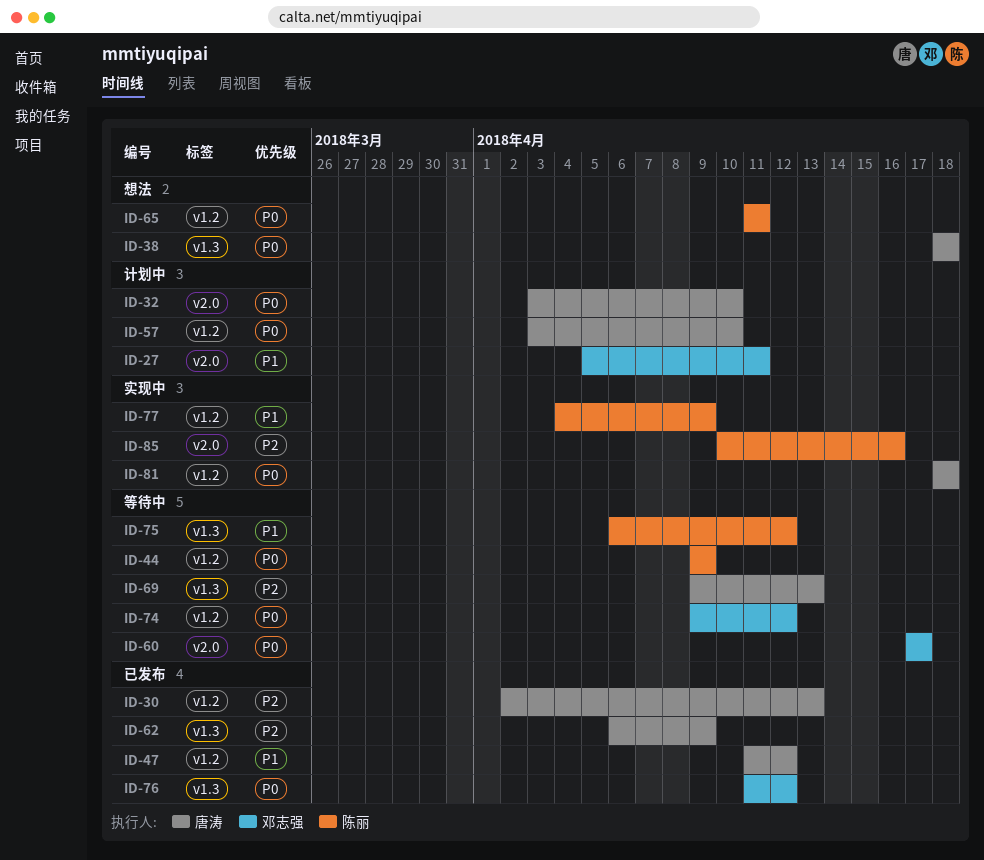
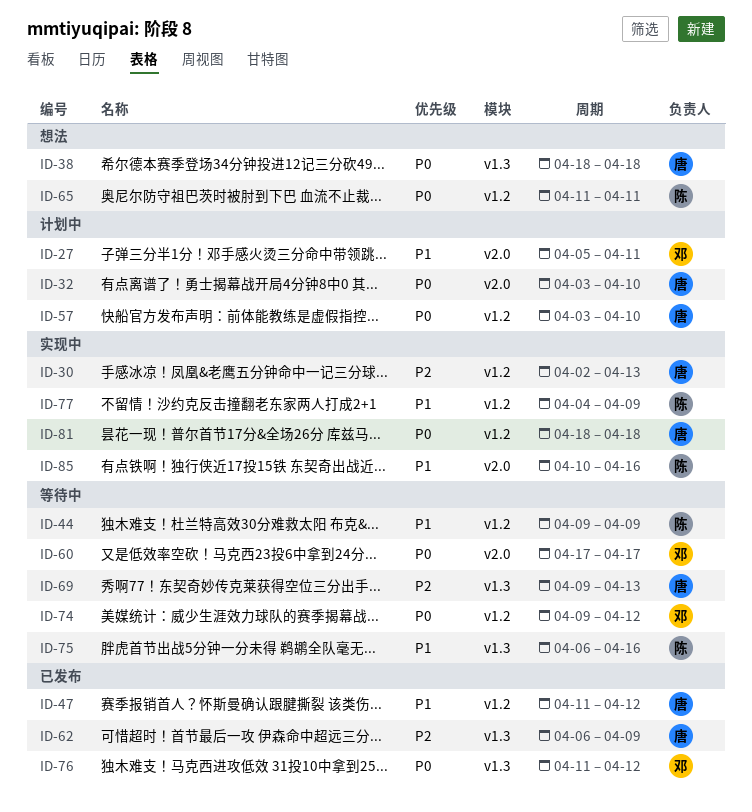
ID-30, status: 已发布 -> 实现中
ID-44, priority: P0 -> P1
ID-75, due: Apr 12 -> Apr 16
ID-85, priority: P2 -> P1

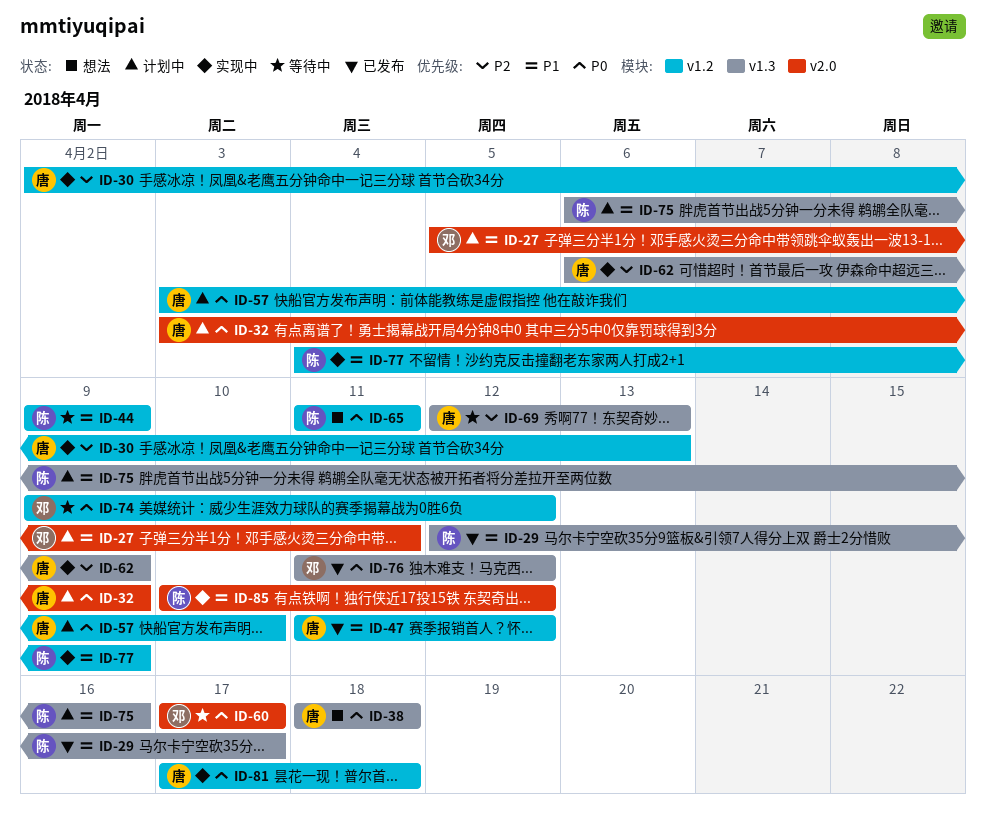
ID-29: none -> present
ID-32, due: Apr 10 -> Apr 9
ID-62, status: 已发布 -> 实现中
ID-69, start: Apr 9 -> Apr 12
ID-75, status: 等待中 -> 计划中
ID-81, start: Apr 18 -> Apr 17
ID-85, due: Apr 16 -> Apr 12

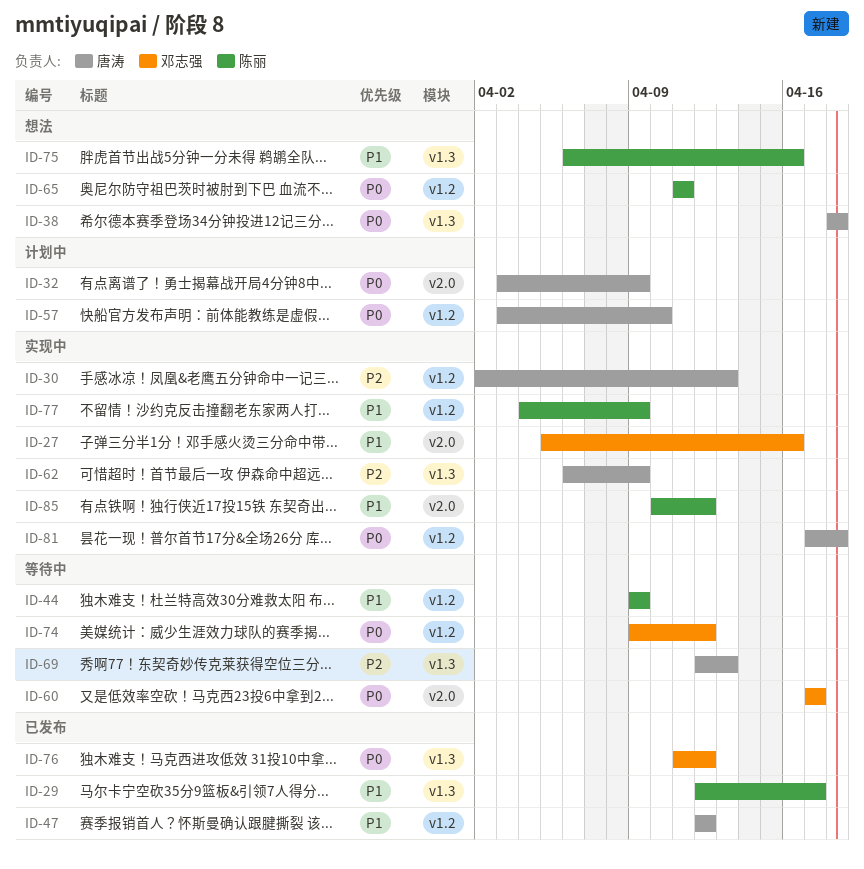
ID-27, status: 计划中 -> 实现中
ID-27, due: Apr 11 -> Apr 16
ID-47, start: Apr 11 -> Apr 12
ID-75, status: 计划中 -> 想法

